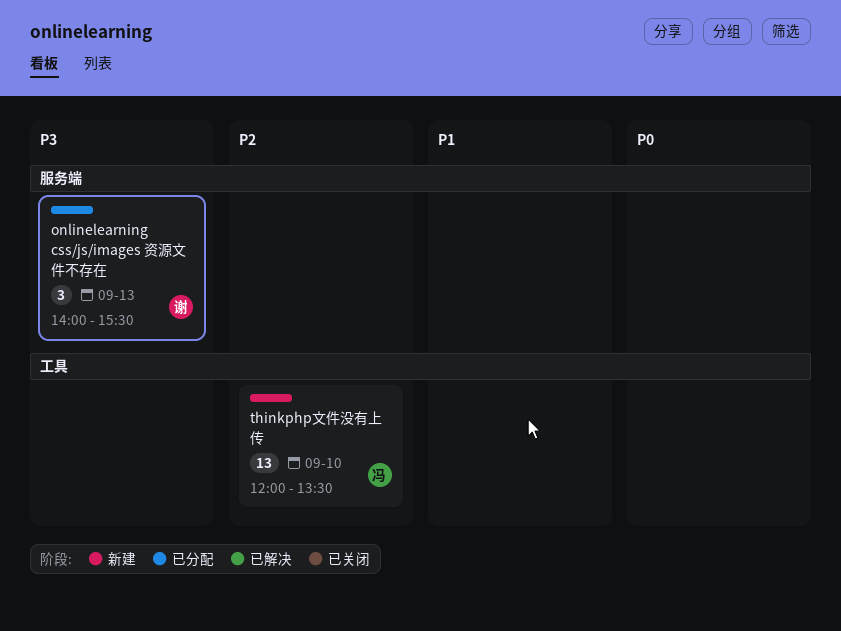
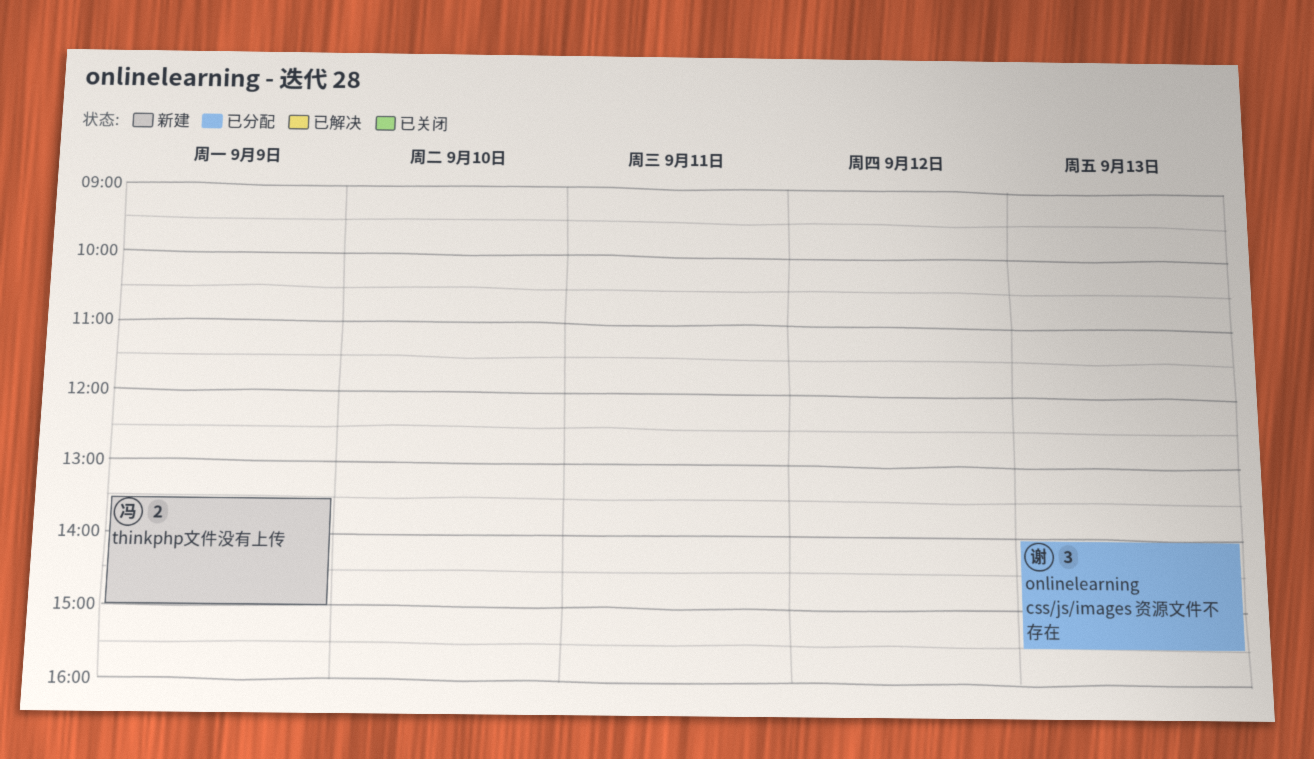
thinkphp文件没有上传, estimate: 13 -> 2
thinkphp文件没有上传, day: Sep 10 -> Sep 9
thinkphp文件没有上传, begins: 12:00 -> 13:30
thinkphp文件没有上传, ends: 13:30 -> 15:00

